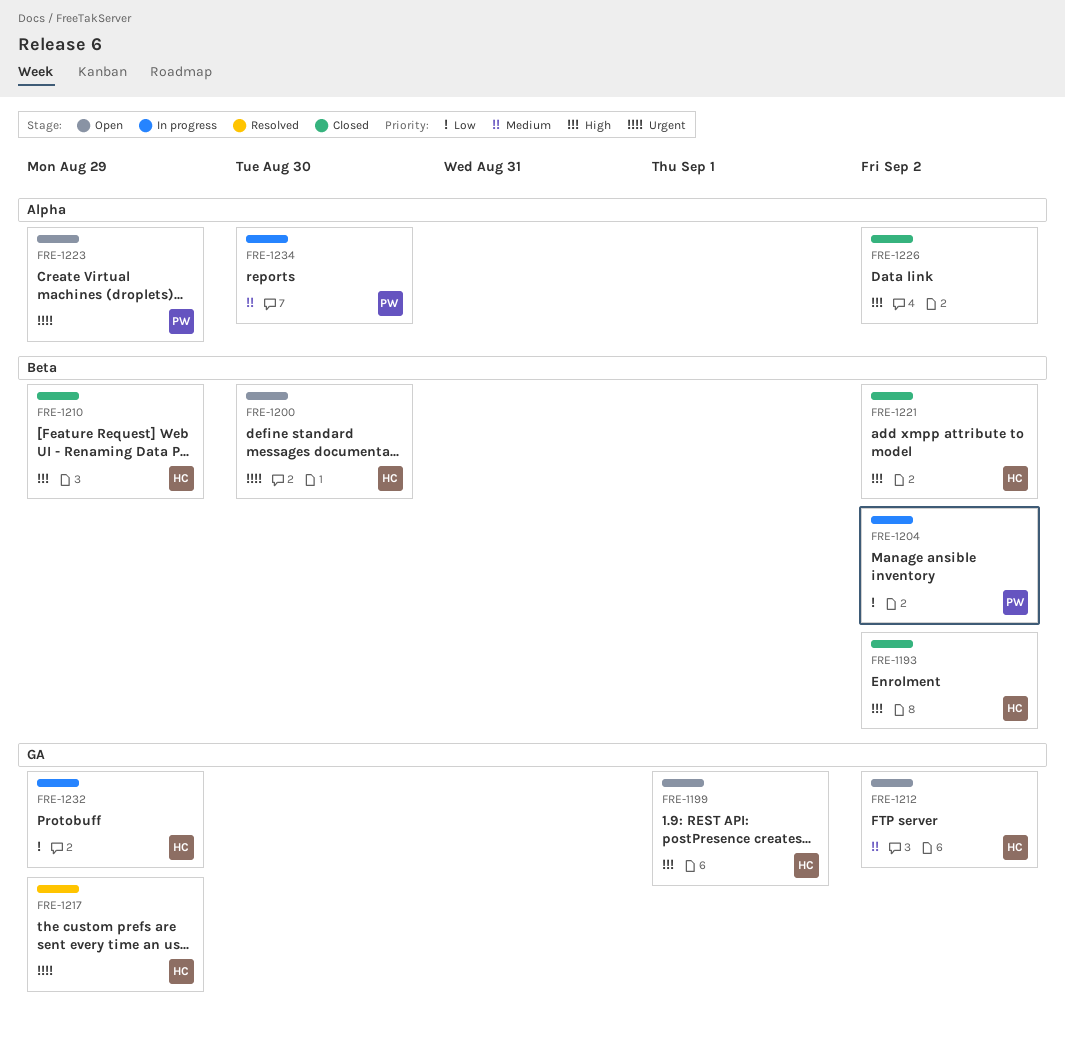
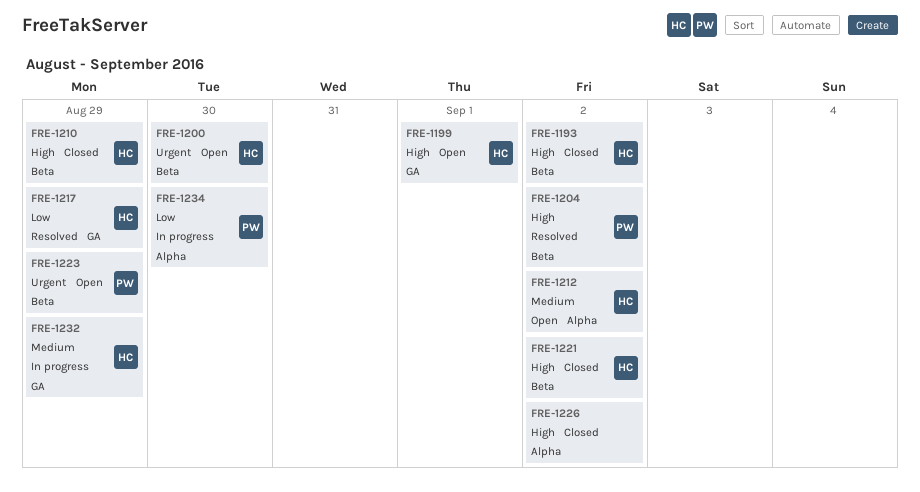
FRE-1204, status: In progress -> Resolved
FRE-1204, priority: Low -> High
FRE-1212, label: GA -> Alpha
FRE-1217, priority: Urgent -> Low
FRE-1223, label: Alpha -> Beta
FRE-1232, priority: Low -> Medium
FRE-1234, priority: Medium -> Low

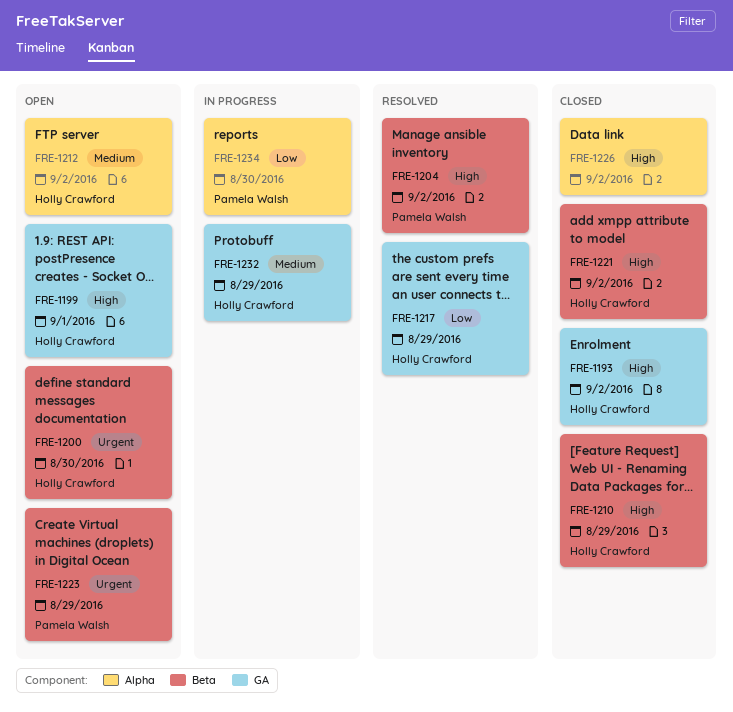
FRE-1193, label: Beta -> GA

